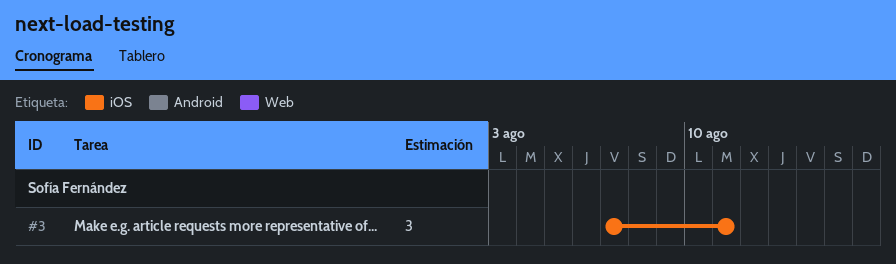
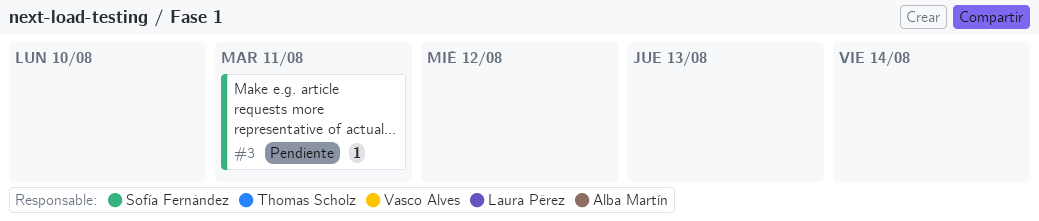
#3, estimate: 3 -> 1

